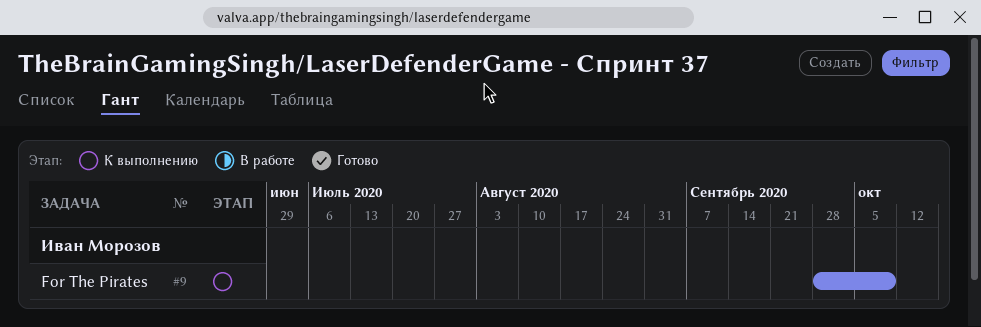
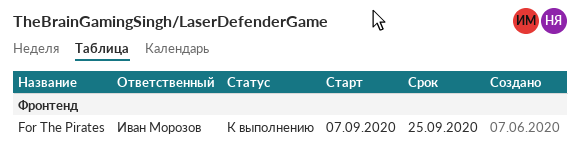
For The Pirates, start: Sep 28 -> Sep 7
For The Pirates, due: Oct 9 -> Sep 25

